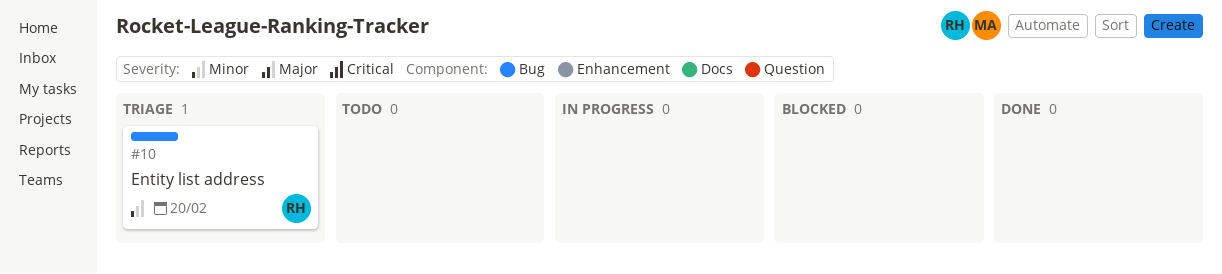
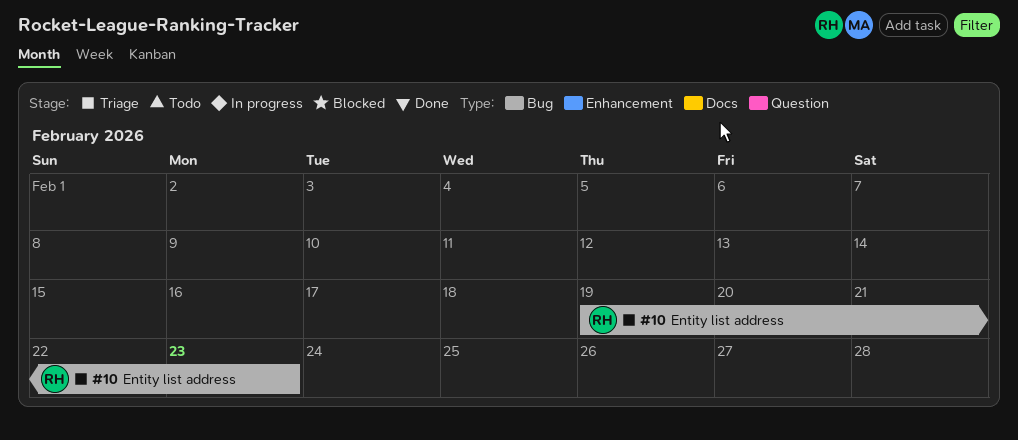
#10, due: Feb 20 -> Feb 23

